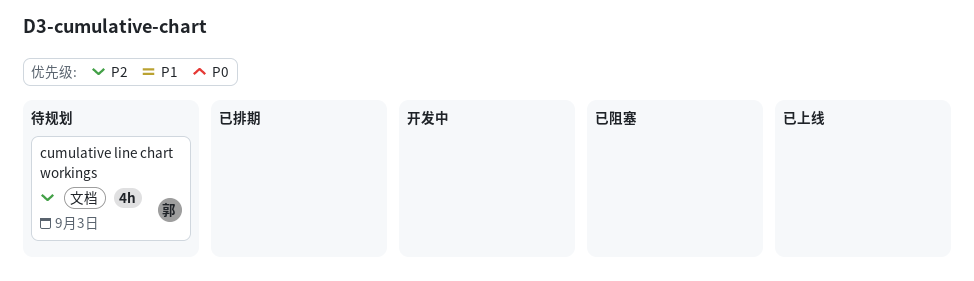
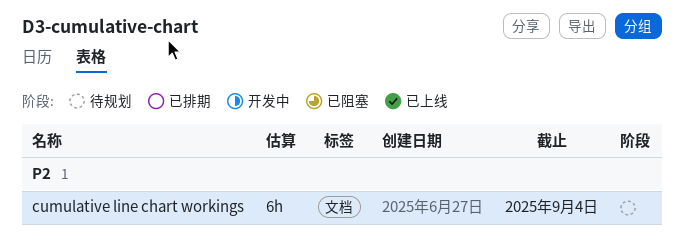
cumulative line chart workings, estimate: 4h -> 6h
cumulative line chart workings, due: Sep 3 -> Sep 4

